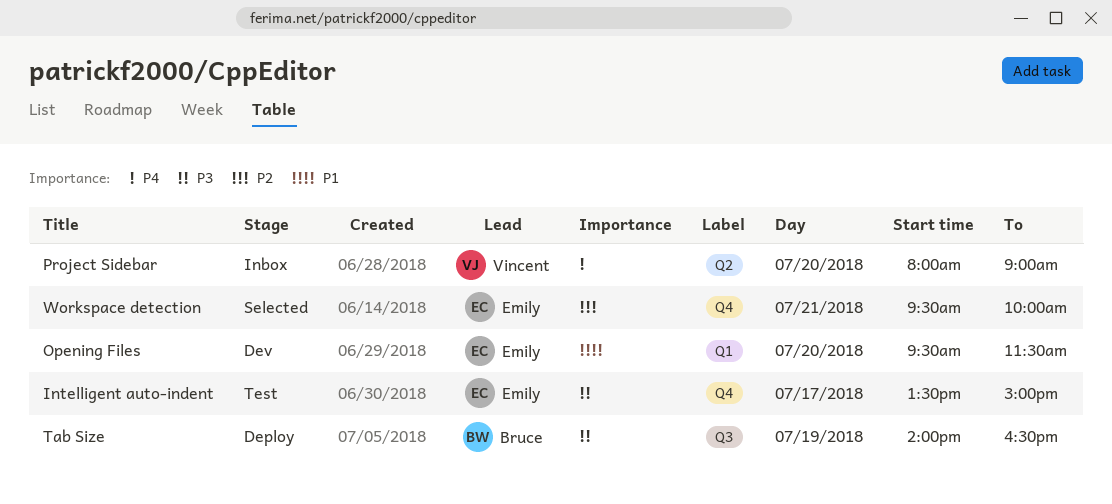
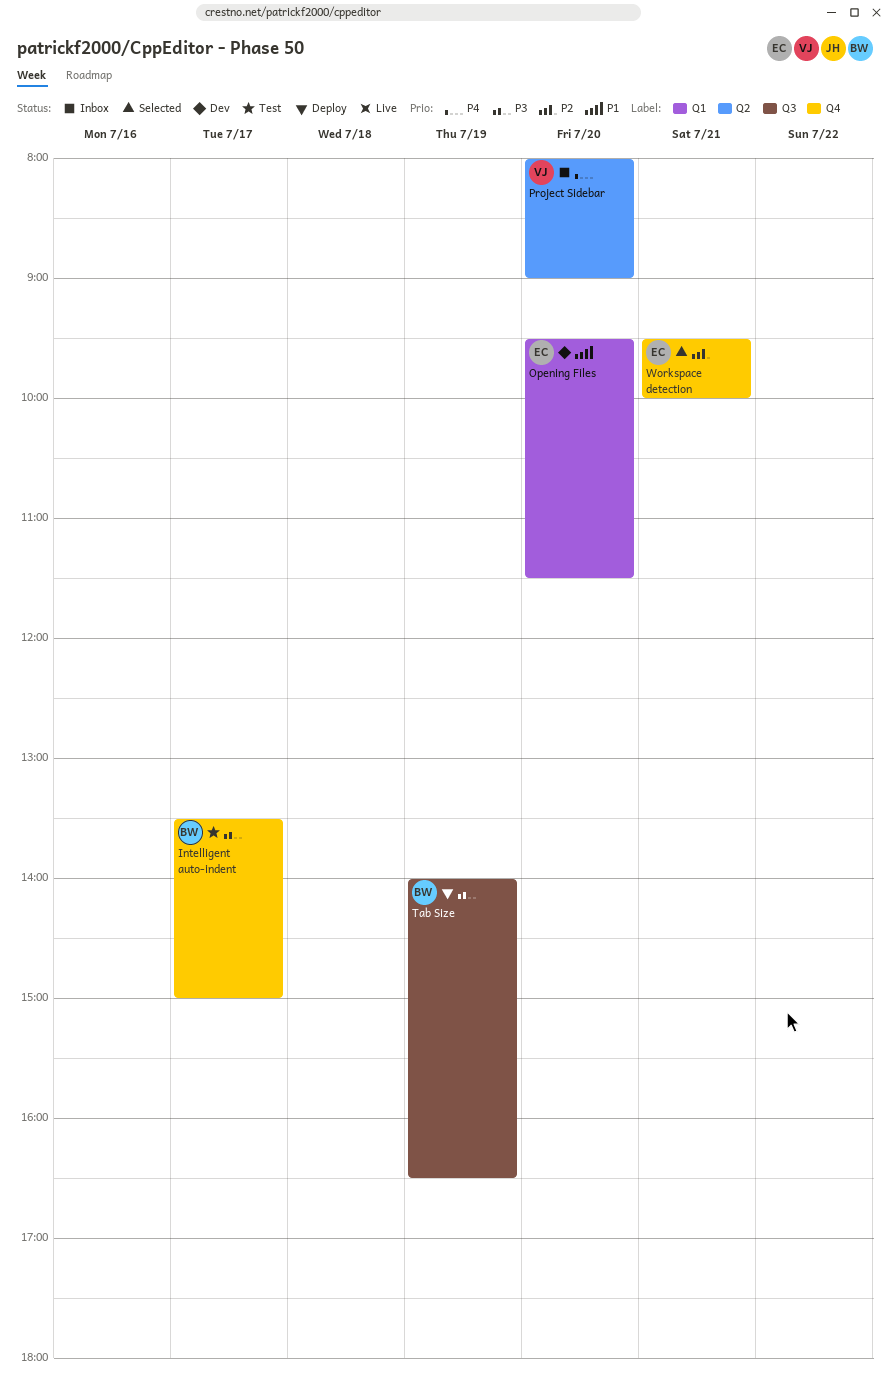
Intelligent auto-indent, owner: Emily -> Bruce

